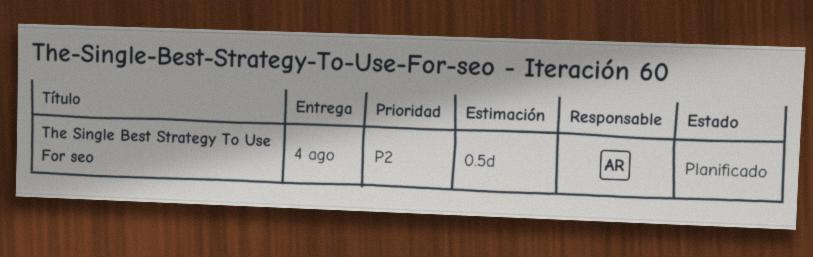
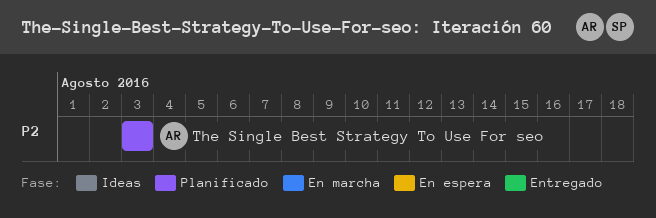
The Single Best Strategy To Use For seo, due: Aug 4 -> Aug 3

